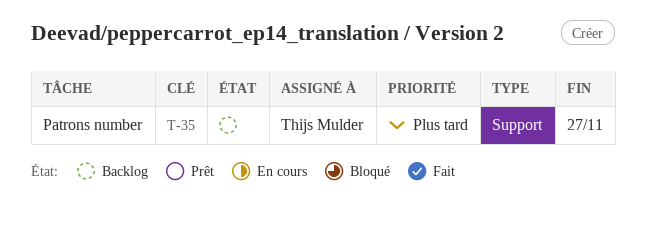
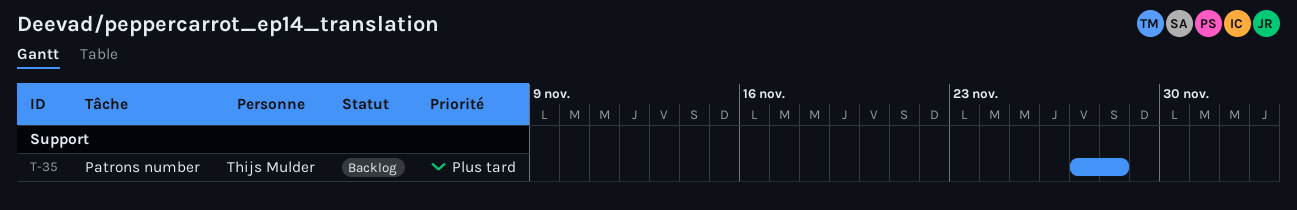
T-35, due: Nov 27 -> Nov 28

